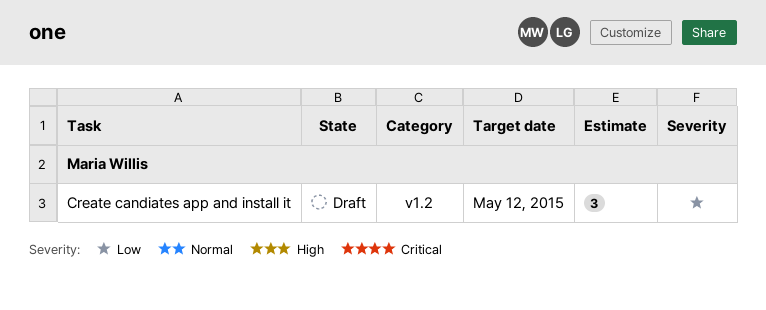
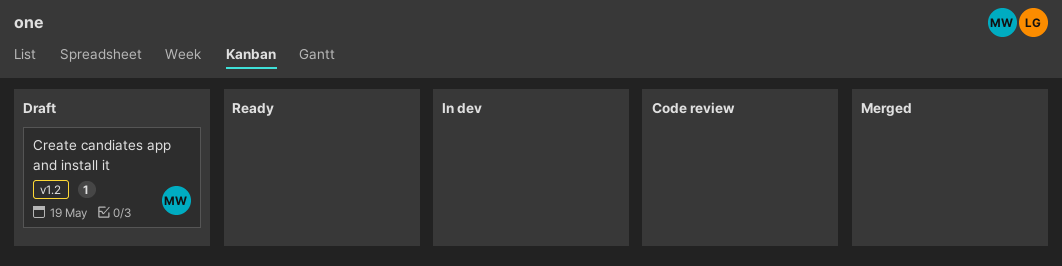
Create candiates app and install it, estimate: 3 -> 1
Create candiates app and install it, due: May 12 -> May 19

